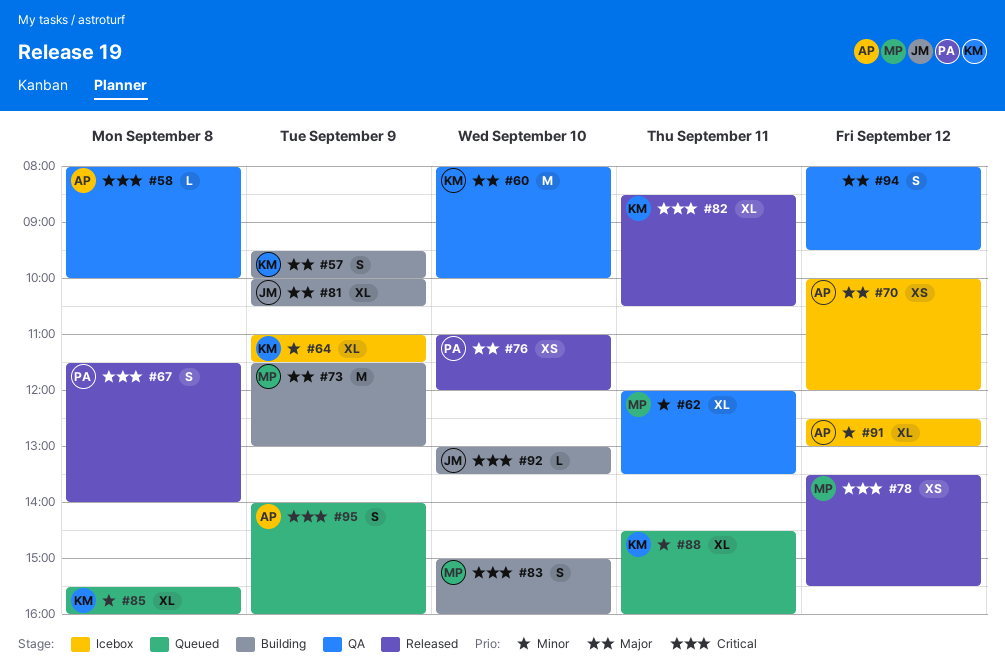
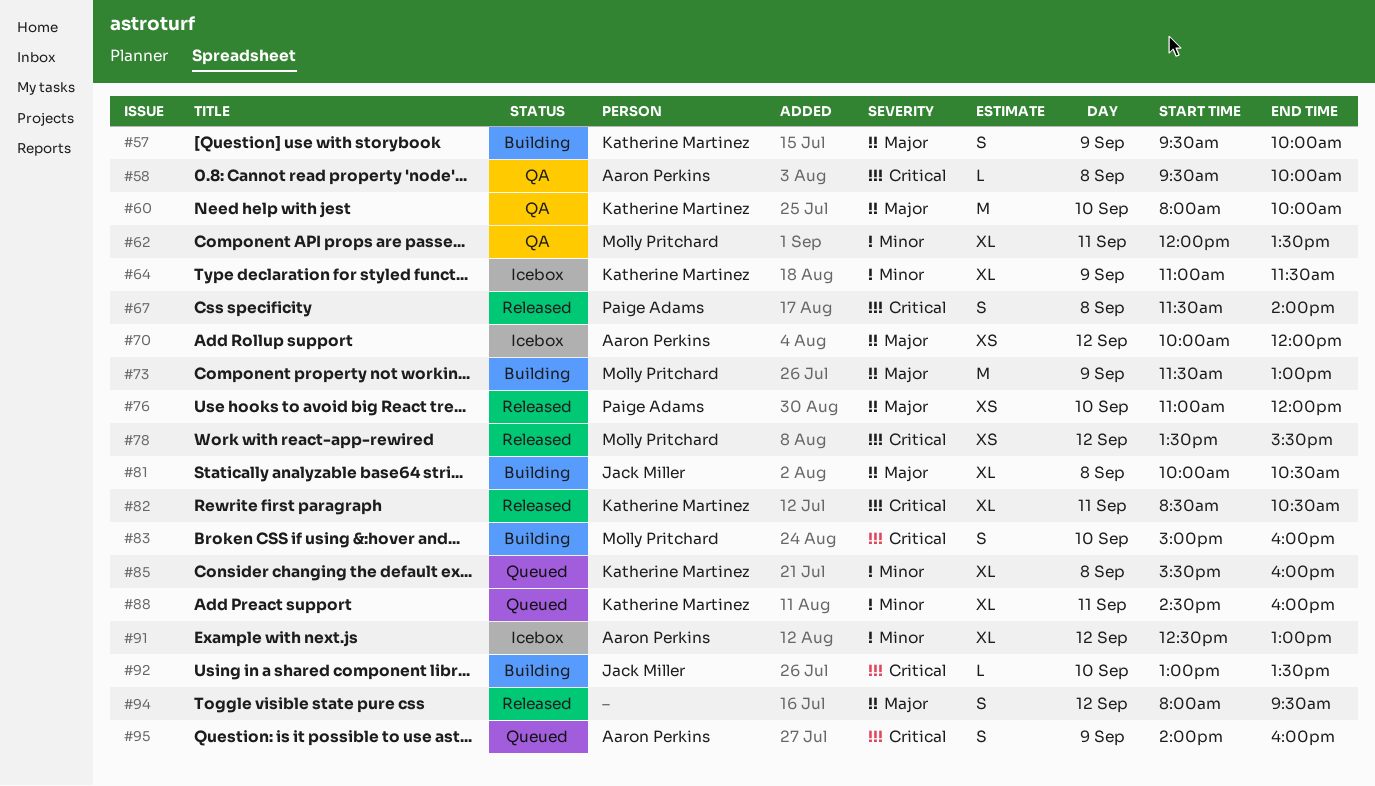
#58, begins: 08:00 -> 09:30
#81, day: Sep 9 -> Sep 8
#94, status: QA -> Released

